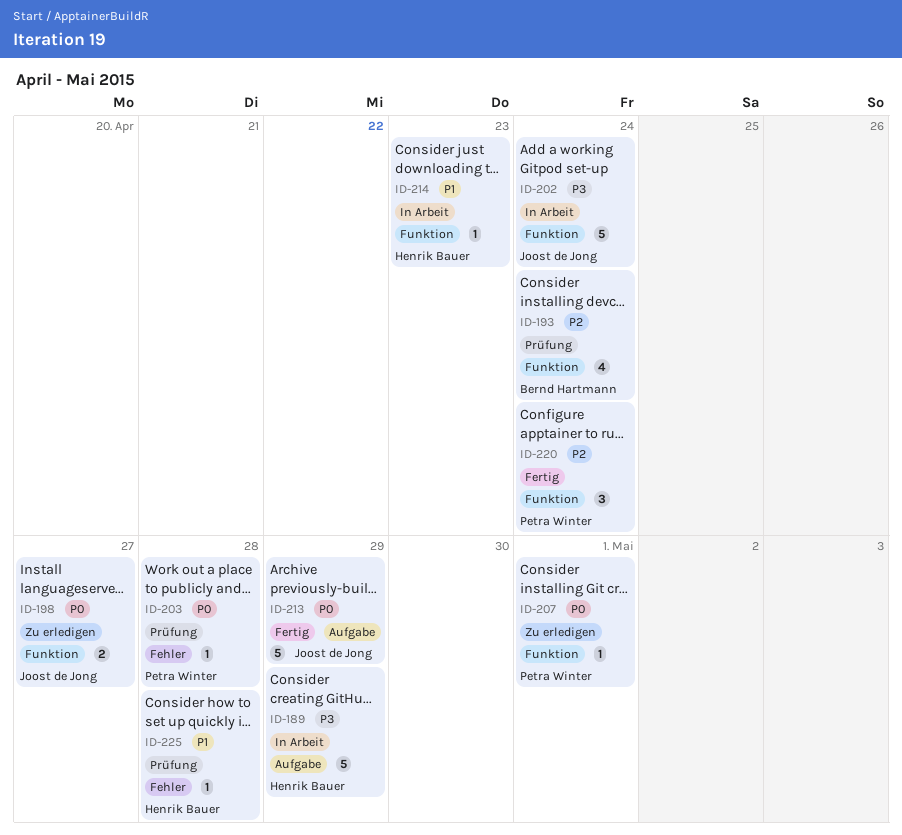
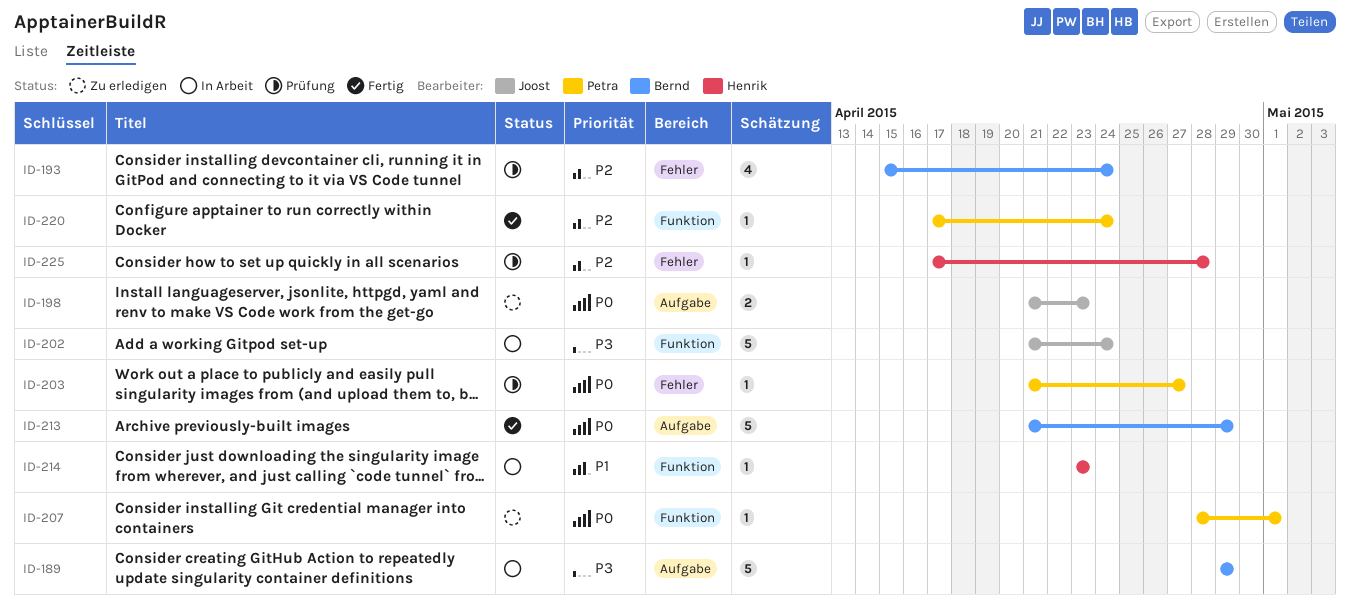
ID-189, owner: Henrik Bauer -> Bernd Hartmann
ID-193, label: Funktion -> Fehler
ID-198, label: Funktion -> Aufgabe
ID-198, due: Apr 27 -> Apr 23
ID-203, due: Apr 28 -> Apr 27
ID-213, owner: Joost de Jong -> Bernd Hartmann
ID-220, estimate: 3 -> 1
ID-225, priority: P1 -> P2

